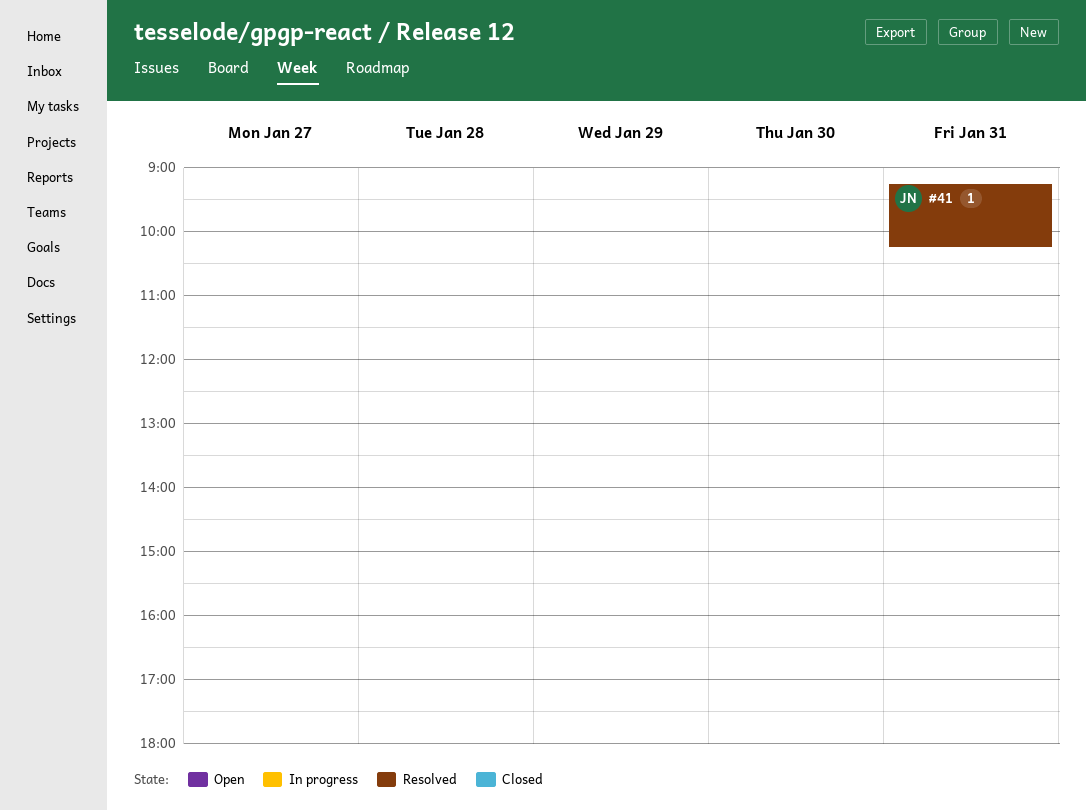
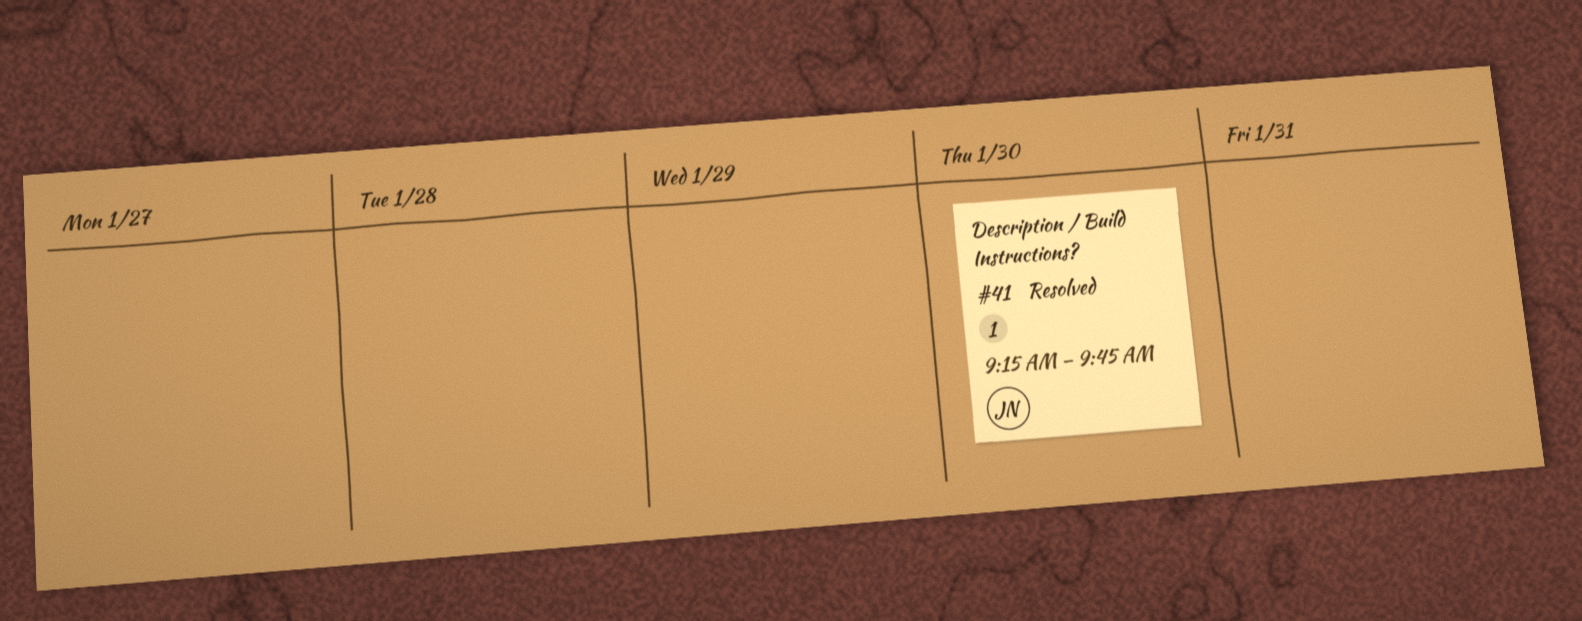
#41, day: Jan 31 -> Jan 30
#41, ends: 10:15 -> 09:45

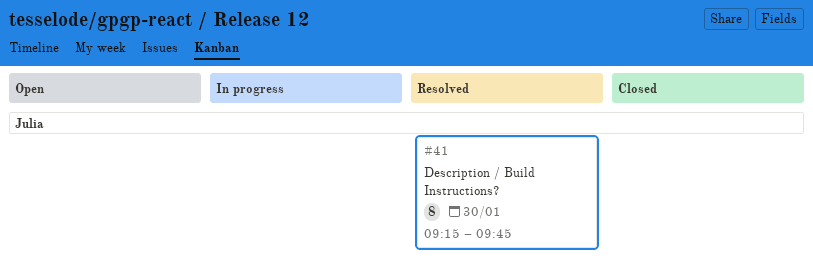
#41, estimate: 1 -> 8

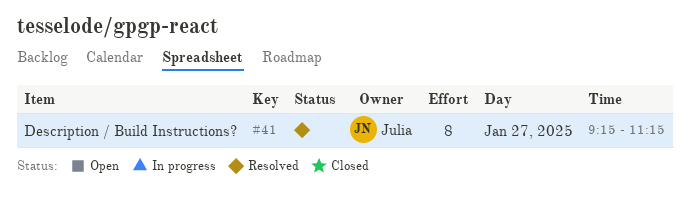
#41, day: Jan 30 -> Jan 27
#41, ends: 09:45 -> 11:15

